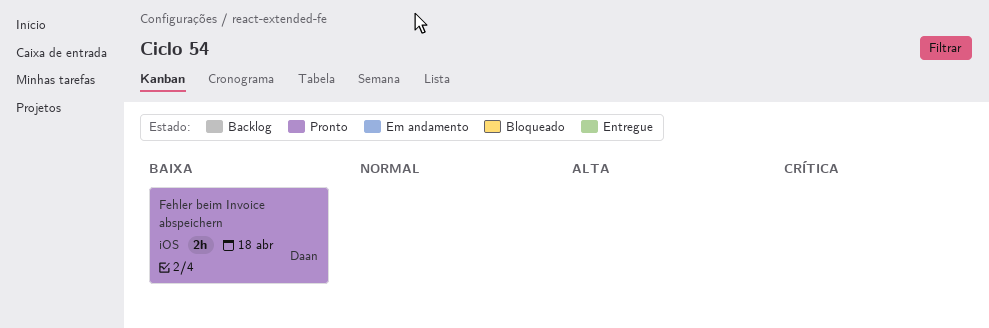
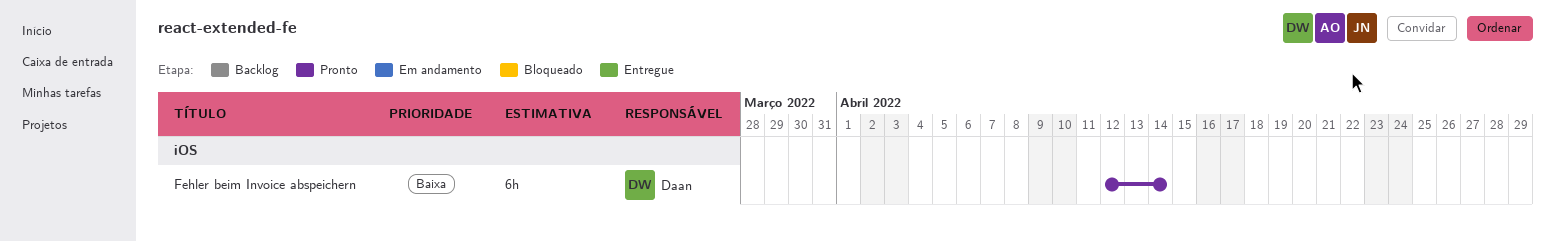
Fehler beim Invoice abspeichern, estimate: 2h -> 6h
Fehler beim Invoice abspeichern, due: Apr 18 -> Apr 14

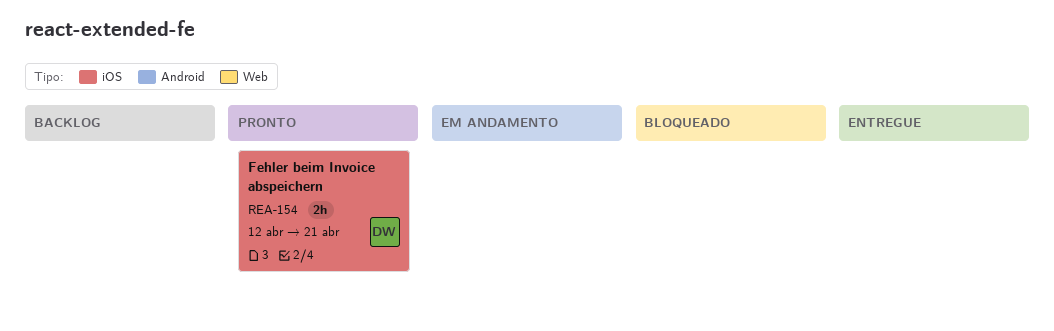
Fehler beim Invoice abspeichern, estimate: 6h -> 2h
Fehler beim Invoice abspeichern, due: Apr 14 -> Apr 21

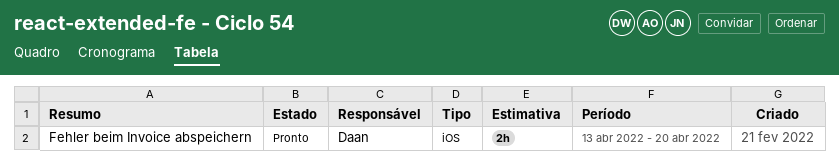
Fehler beim Invoice abspeichern, start: Apr 12 -> Apr 13
Fehler beim Invoice abspeichern, due: Apr 21 -> Apr 20

